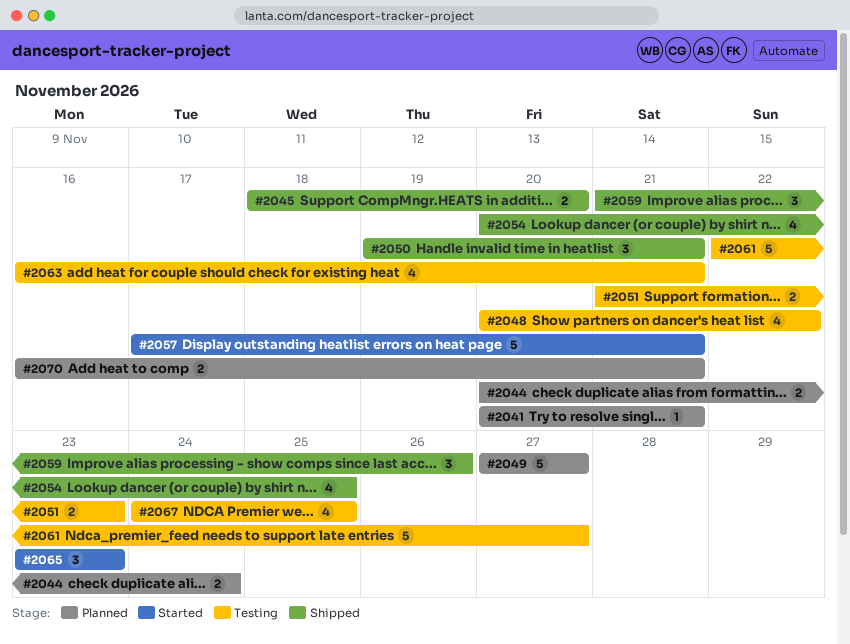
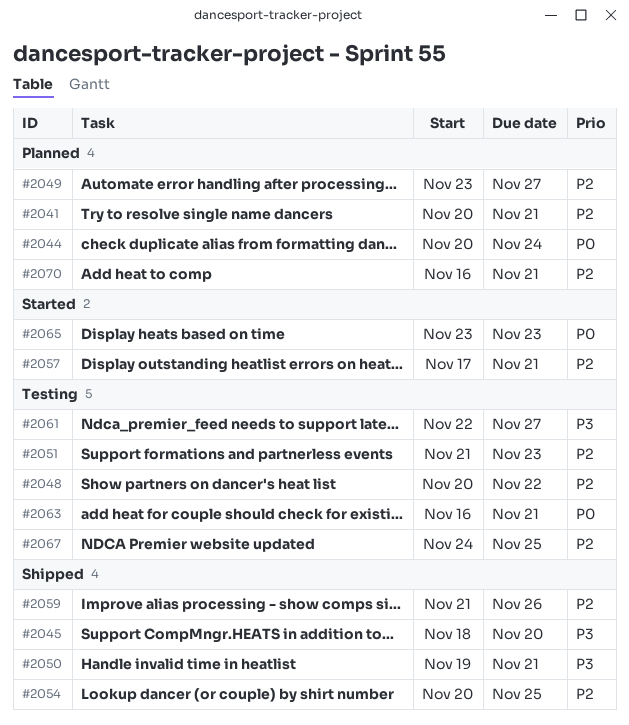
#2049, start: Nov 27 -> Nov 23

